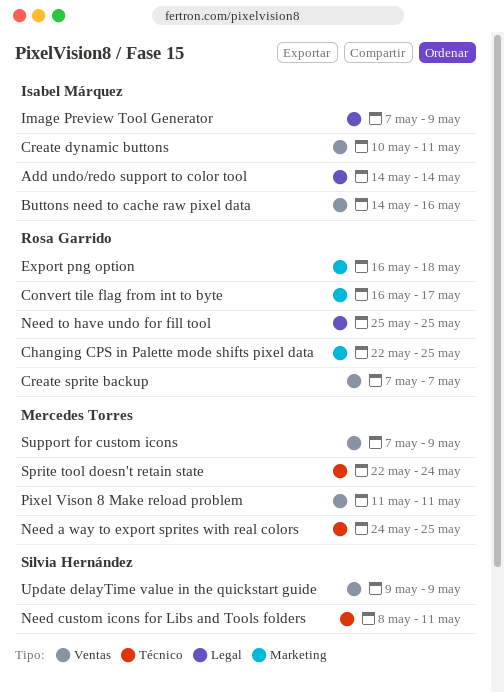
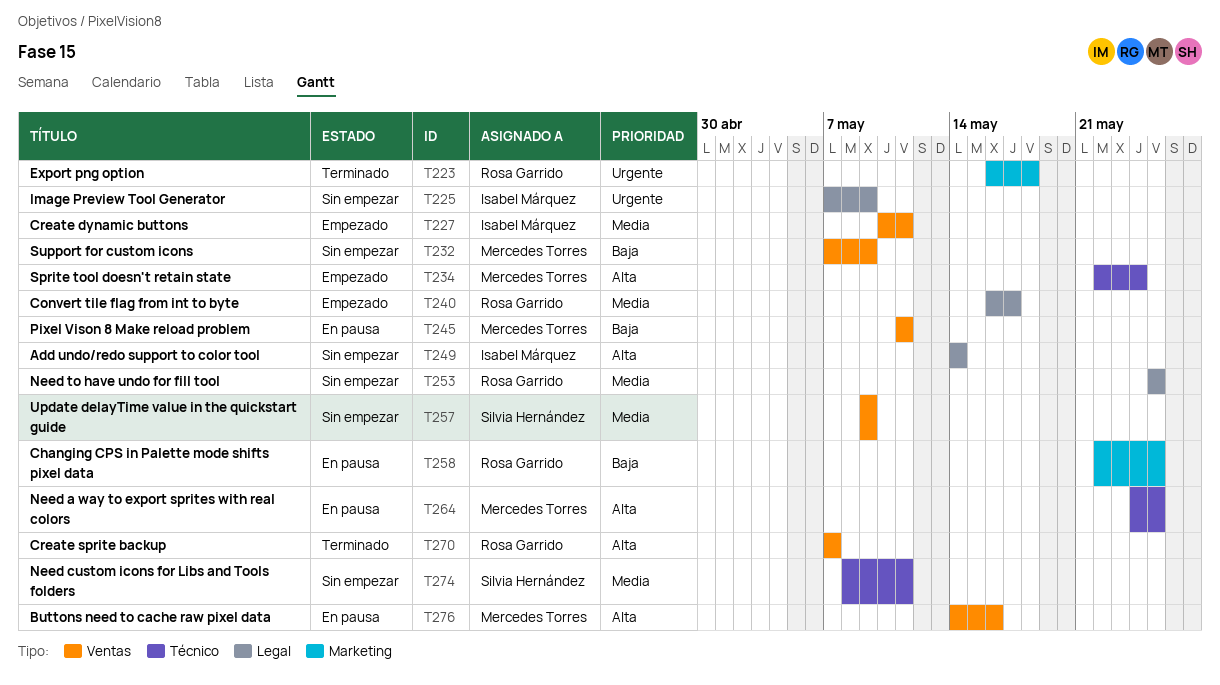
Buttons need to cache raw pixel data, owner: Isabel Márquez -> Mercedes Torres
Convert tile flag from int to byte, label: Marketing -> Legal

